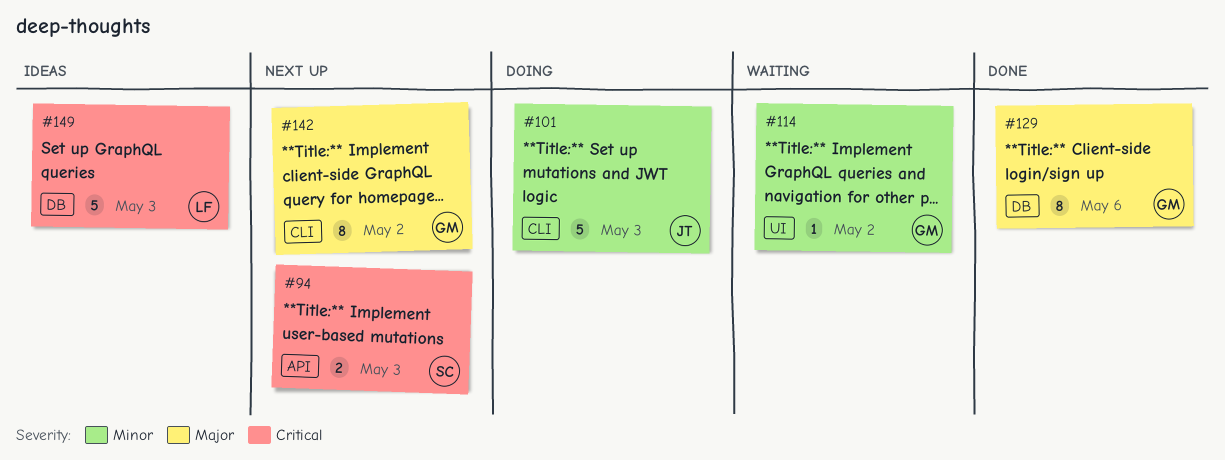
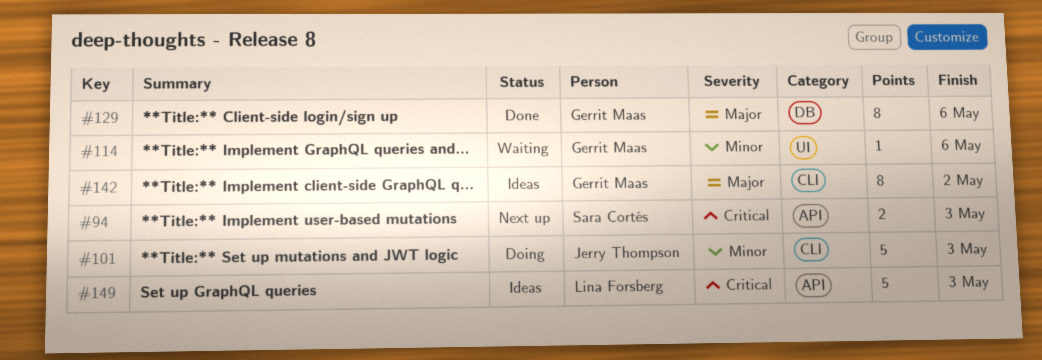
#114, due: May 2 -> May 6
#142, status: Next up -> Ideas
#149, label: DB -> API

